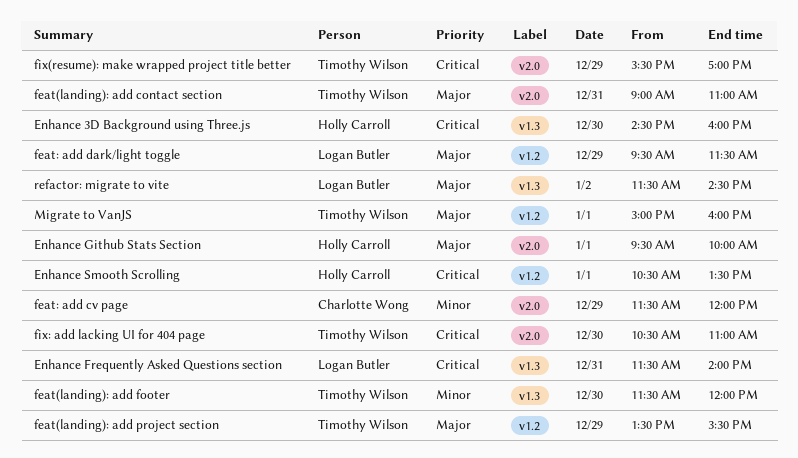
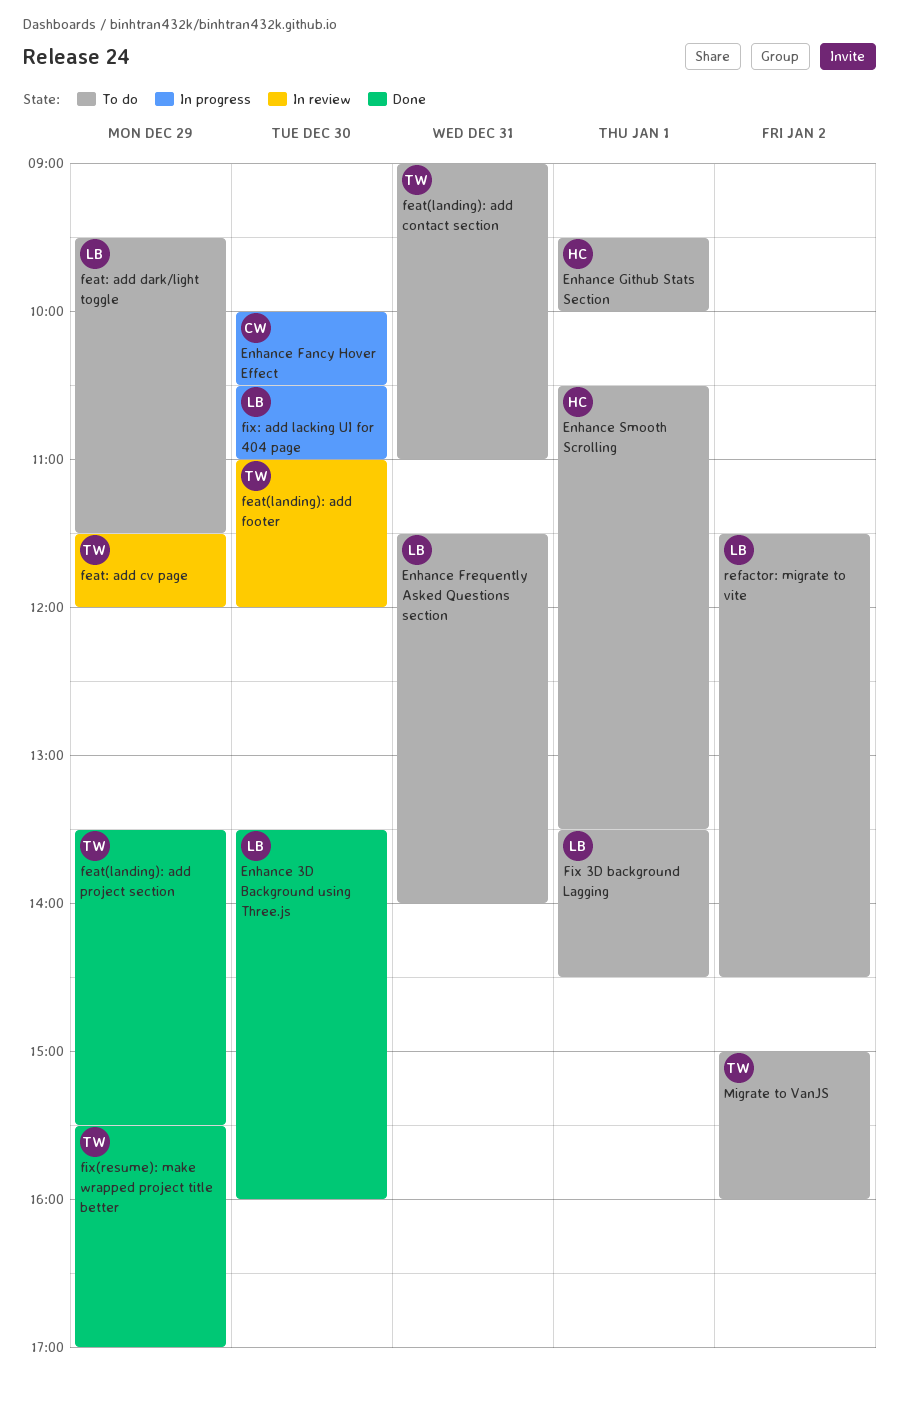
Enhance 3D Background using Three.js, owner: Holly Carroll -> Logan Butler
Enhance 3D Background using Three.js, begins: 14:30 -> 13:30
Enhance Fancy Hover Effect: none -> present
feat(landing): add footer, begins: 11:30 -> 11:00
feat: add cv page, owner: Charlotte Wong -> Timothy Wilson
Fix 3D background Lagging: none -> present
fix: add lacking UI for 404 page, owner: Timothy Wilson -> Logan Butler
Migrate to VanJS, day: Jan 1 -> Jan 2

